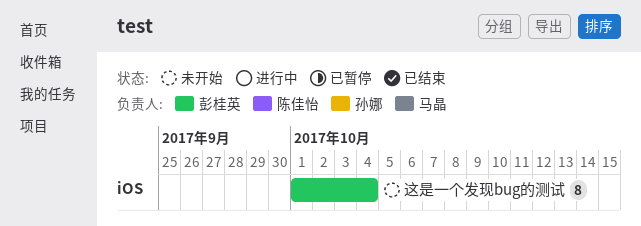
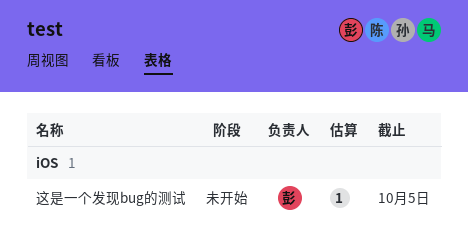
这是一个发现bug的测试, estimate: 8 -> 1
这是一个发现bug的测试, due: Oct 4 -> Oct 5

